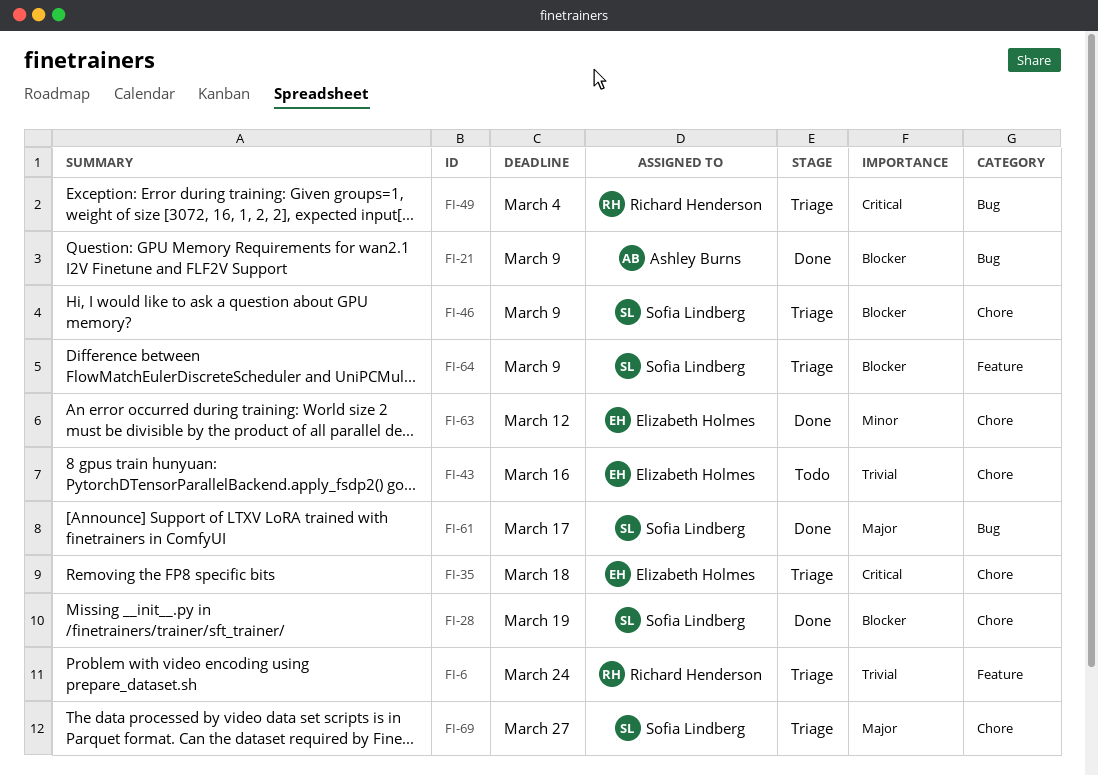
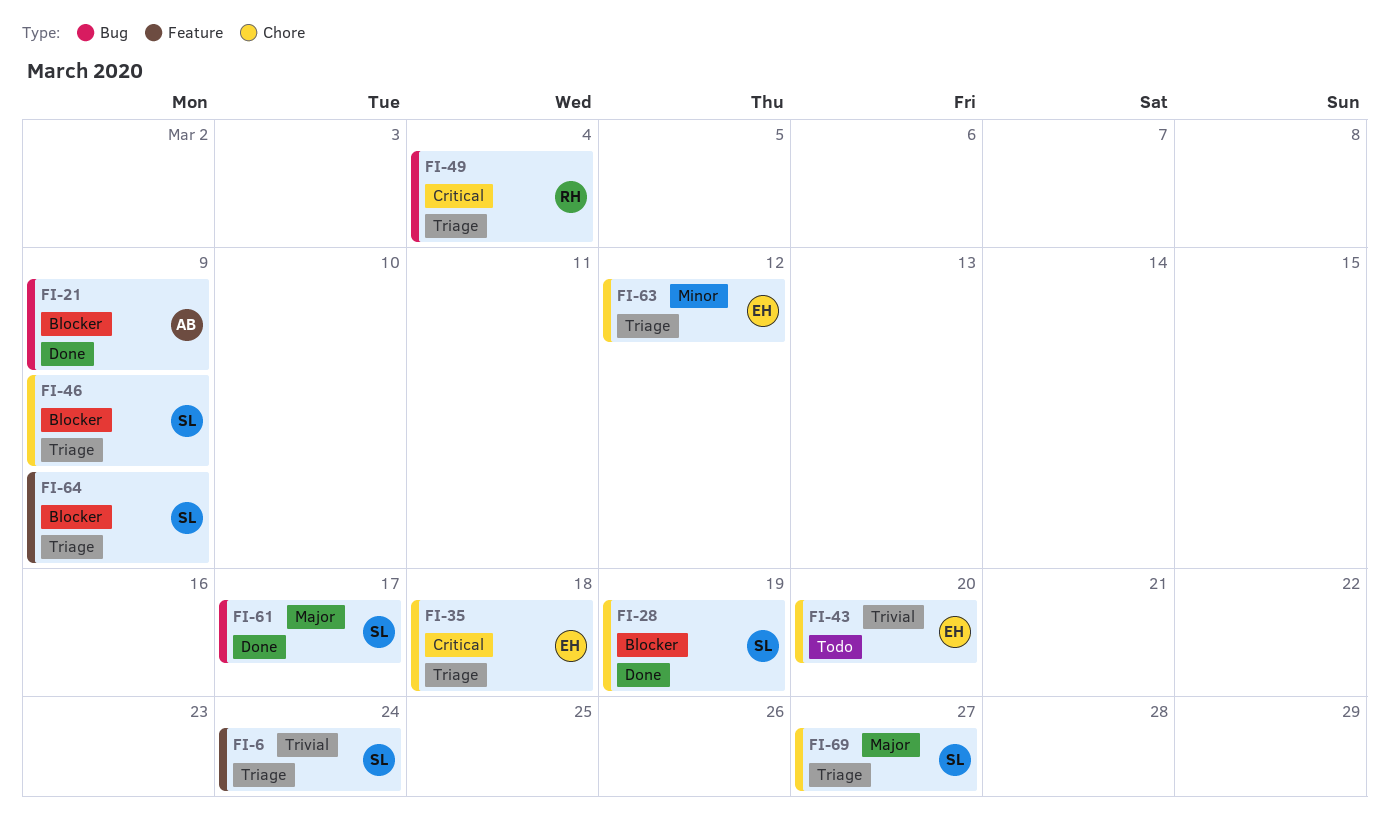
FI-6, owner: Richard Henderson -> Sofia Lindberg
FI-43, due: Mar 16 -> Mar 20
FI-63, status: Done -> Triage

